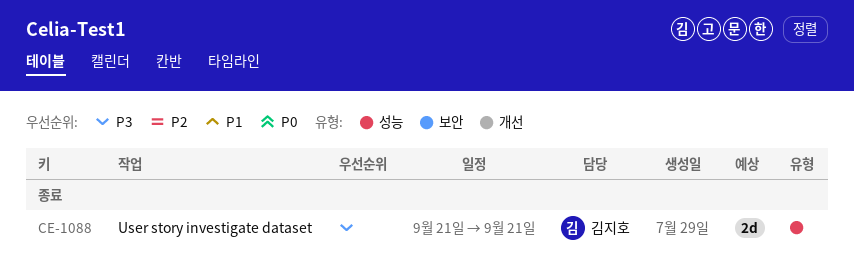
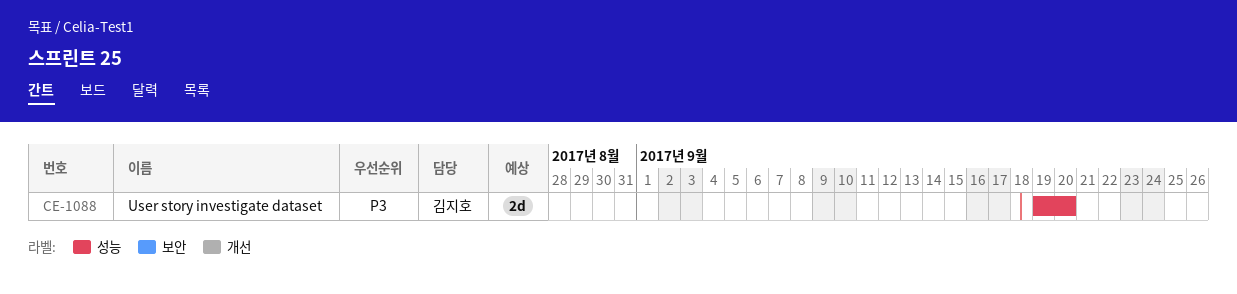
CE-1088, start: Sep 21 -> Sep 19
CE-1088, due: Sep 21 -> Sep 20

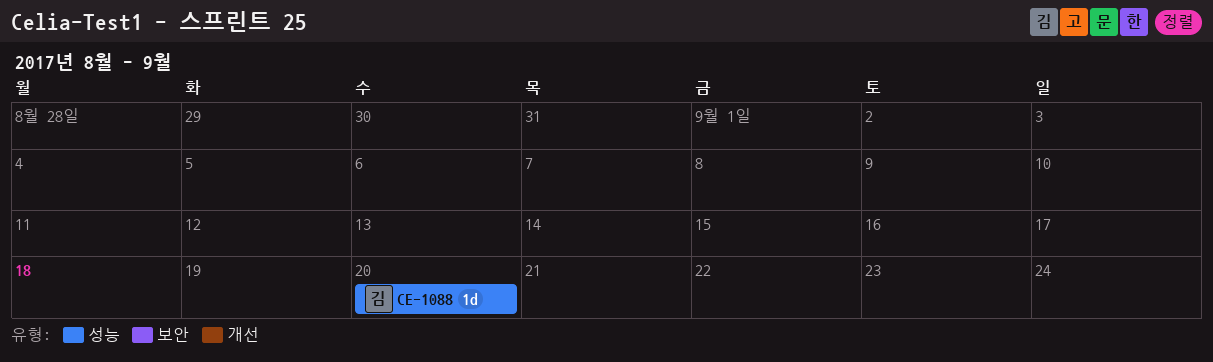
CE-1088, estimate: 2d -> 1d
CE-1088, start: Sep 19 -> Sep 20

